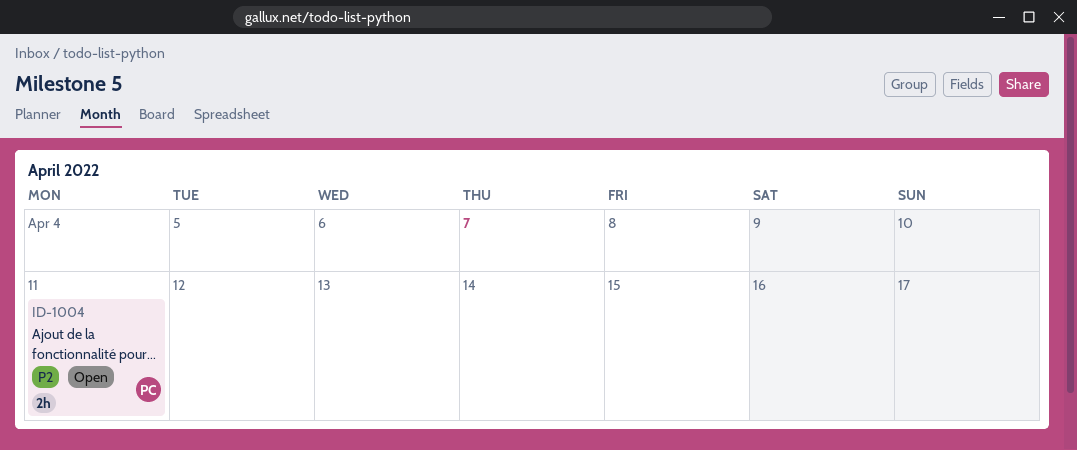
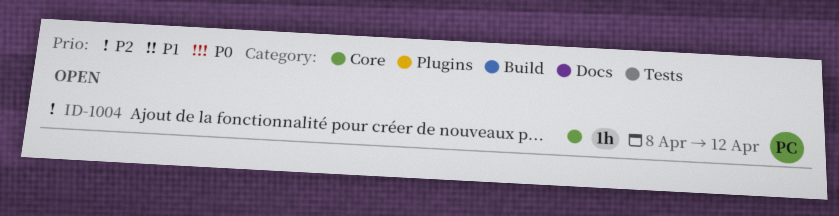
ID-1004, estimate: 2h -> 1h
ID-1004, due: Apr 11 -> Apr 12

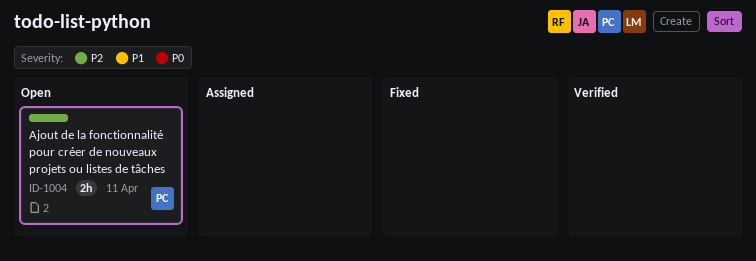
ID-1004, estimate: 1h -> 2h
ID-1004, due: Apr 12 -> Apr 11

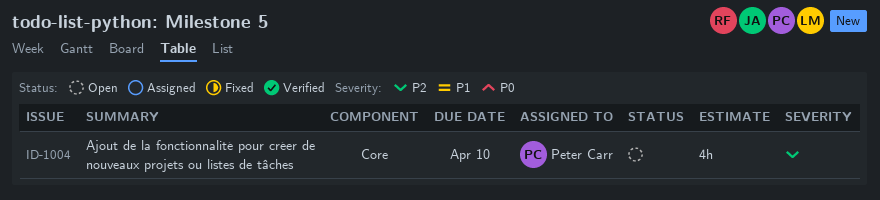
ID-1004, estimate: 2h -> 4h
ID-1004, due: Apr 11 -> Apr 10

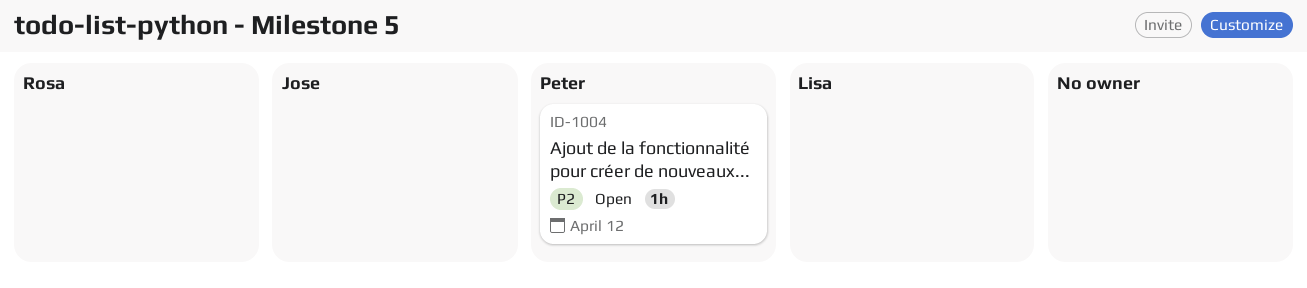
ID-1004, estimate: 4h -> 1h
ID-1004, due: Apr 10 -> Apr 12

